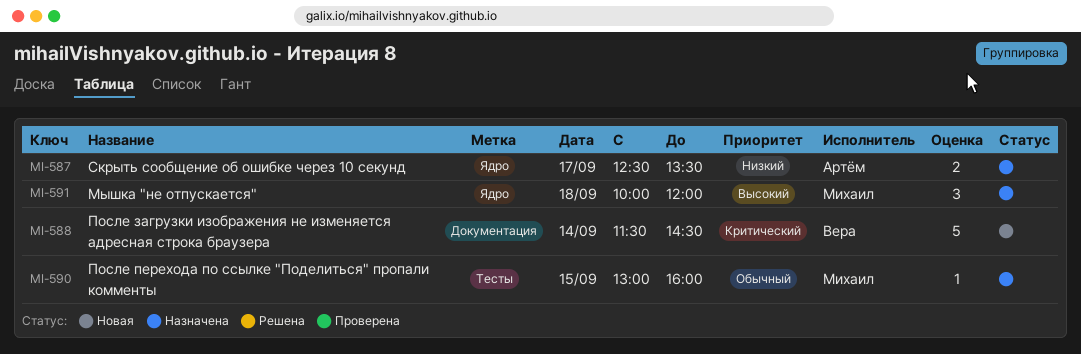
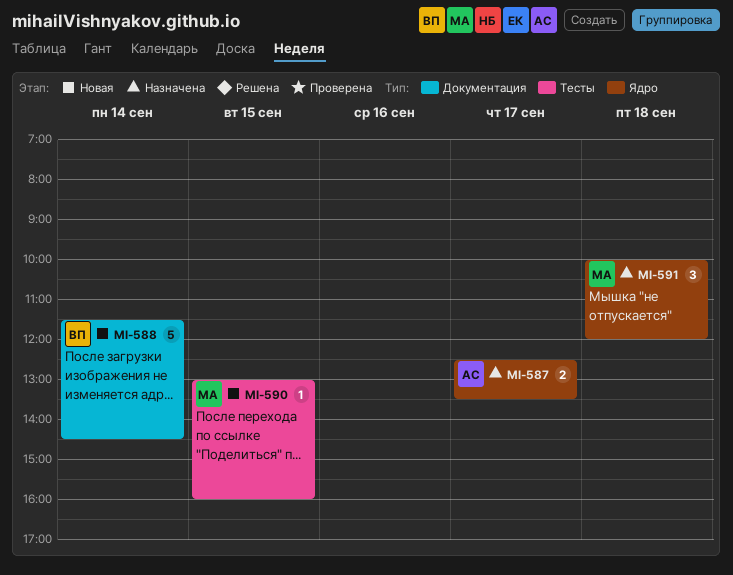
MI-590, status: Назначена -> Новая

